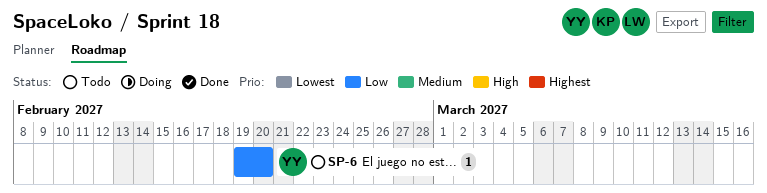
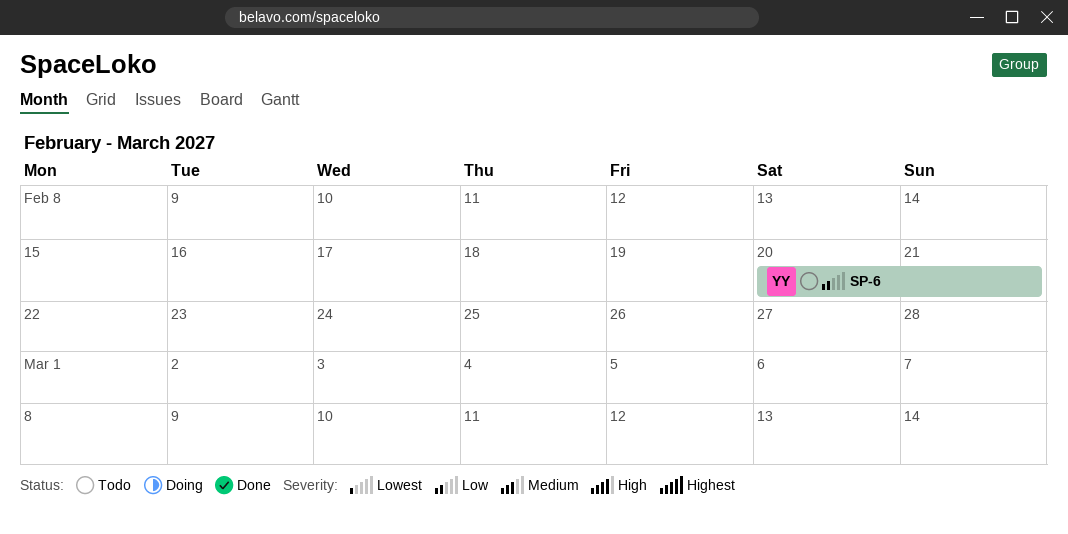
SP-6, start: Feb 19 -> Feb 20
SP-6, due: Feb 20 -> Feb 21

